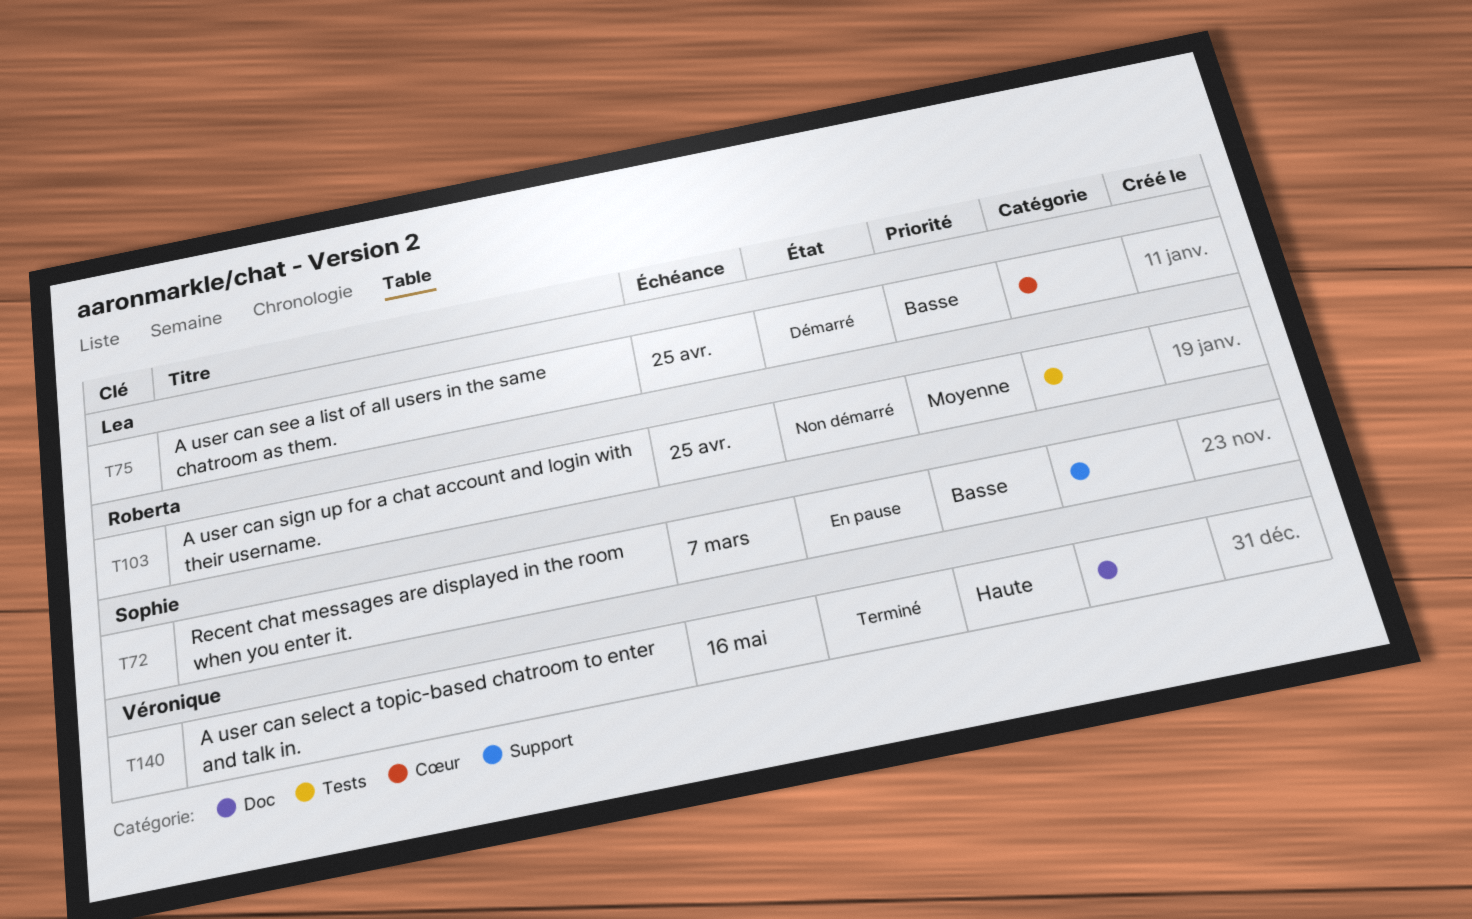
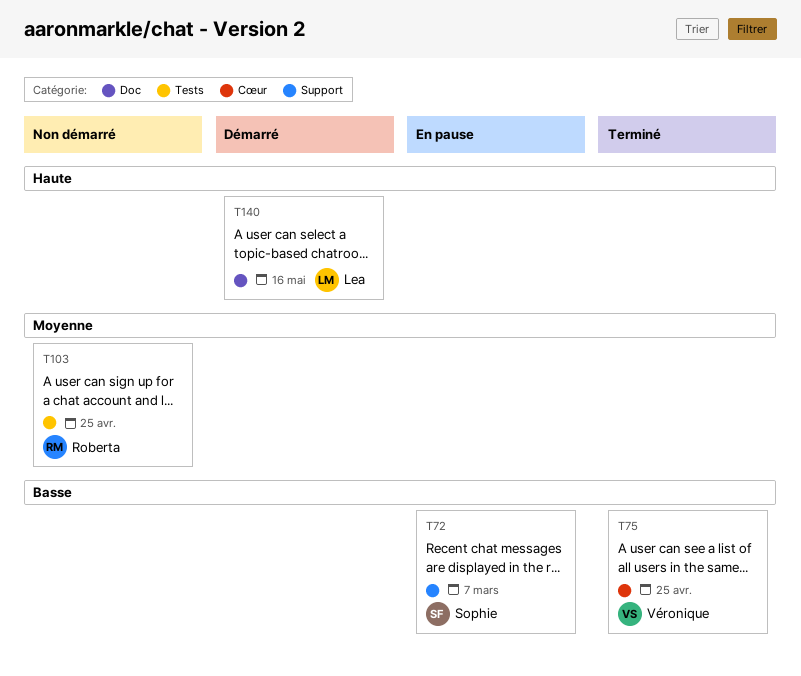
T75, status: Démarré -> Terminé
T75, owner: Lea -> Véronique
T140, status: Terminé -> Démarré
T140, owner: Véronique -> Lea

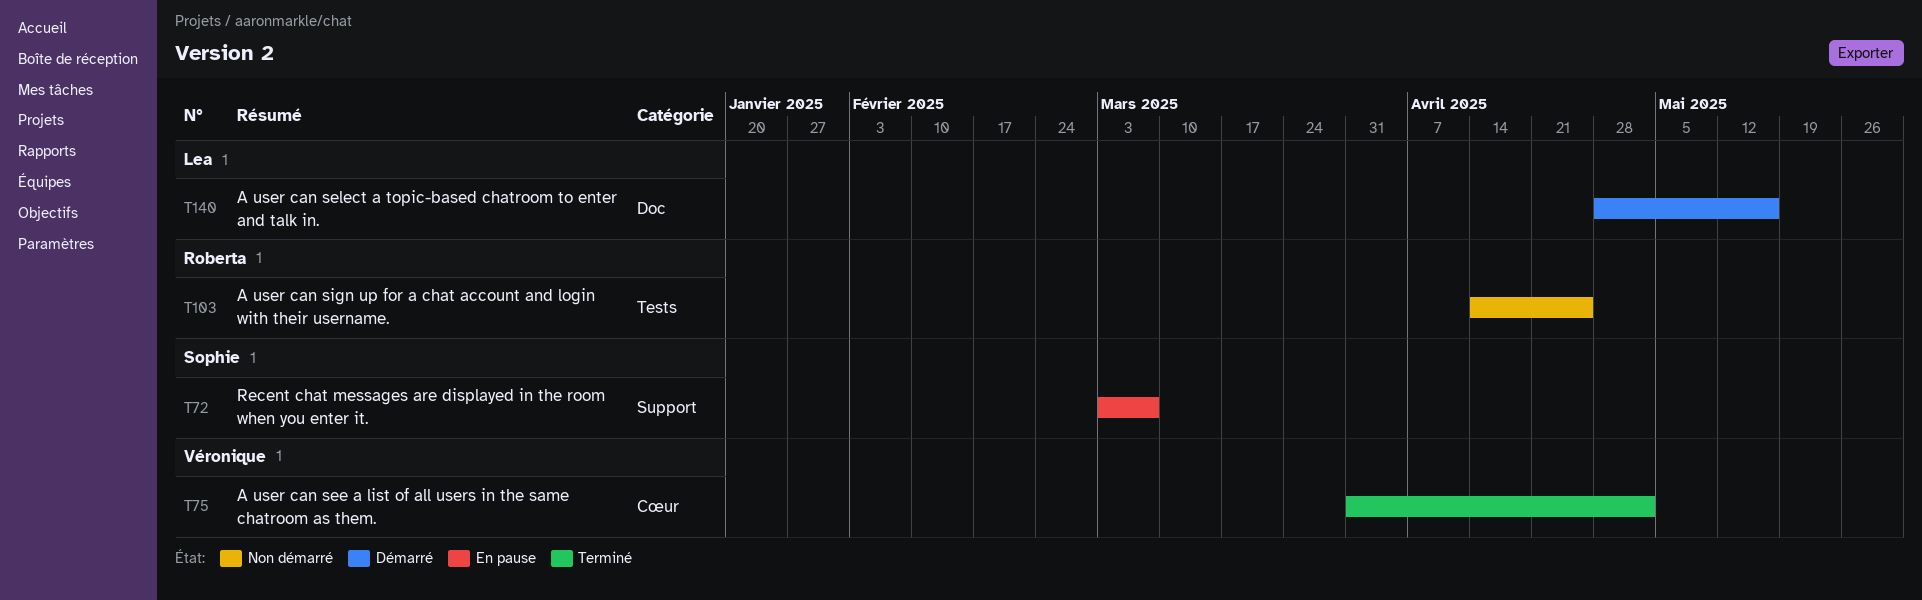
T75, due: Apr 25 -> May 2

